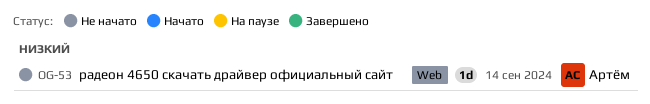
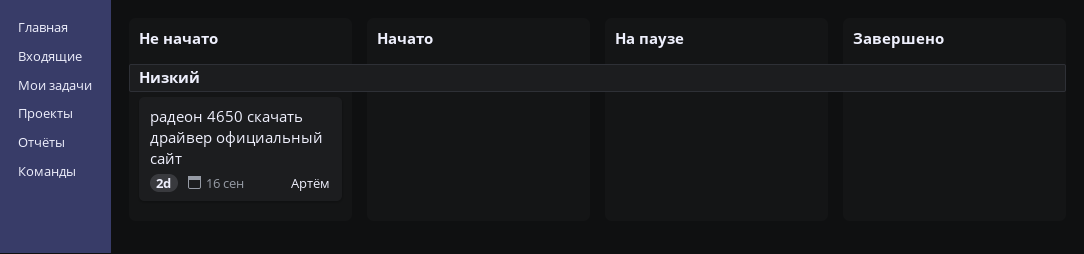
радеон 4650 скачать драйвер официальный сайт, estimate: 1d -> 2d
радеон 4650 скачать драйвер официальный сайт, due: Sep 14 -> Sep 16

